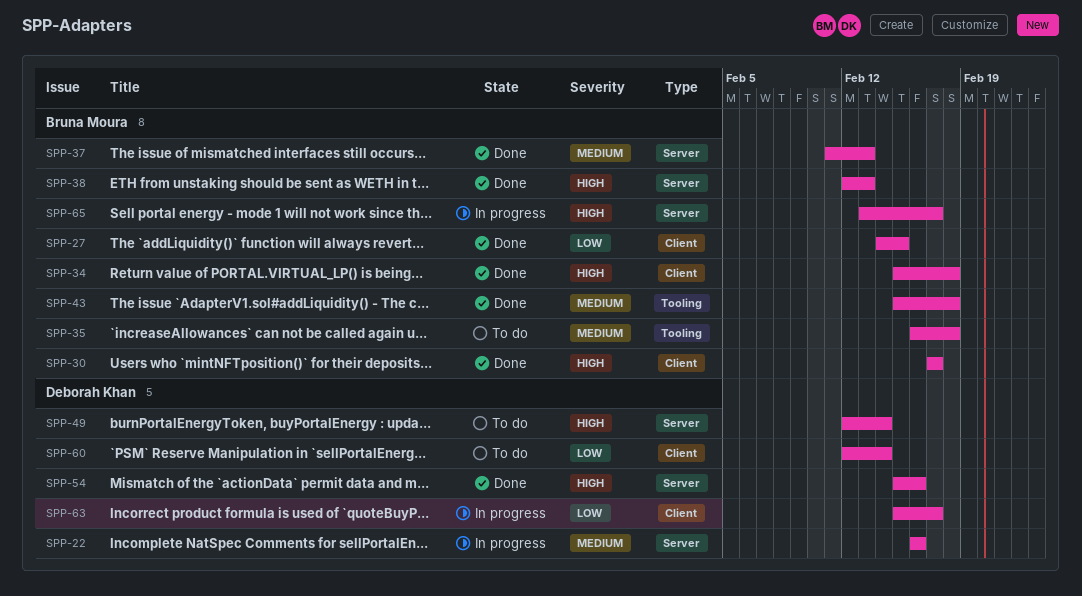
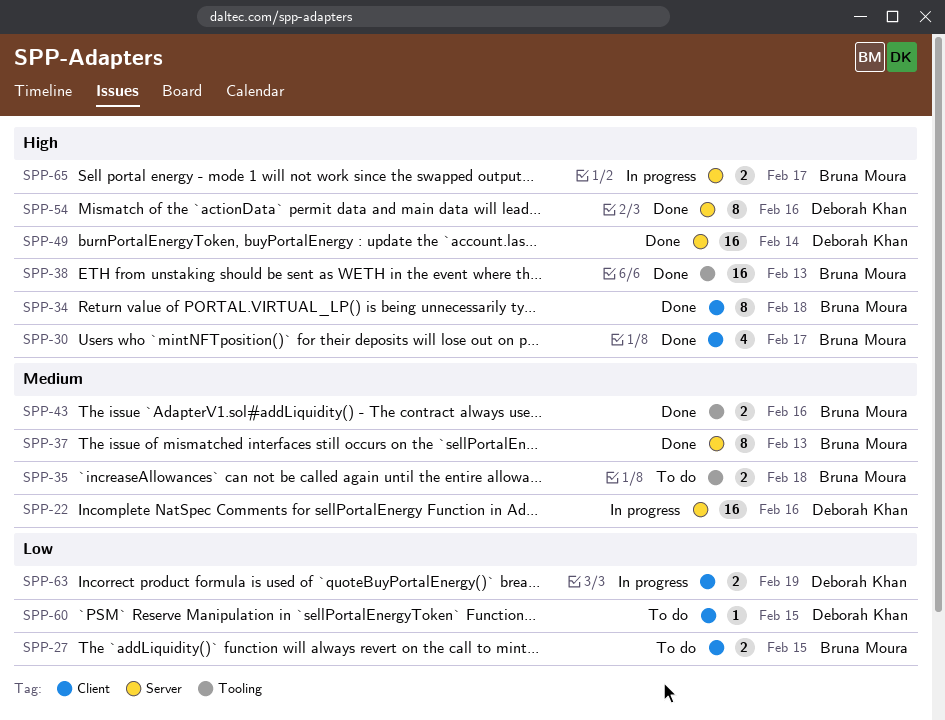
SPP-27, status: Done -> To do
SPP-38, label: Server -> Tooling
SPP-43, due: Feb 18 -> Feb 16
SPP-49, status: To do -> Done
SPP-60, due: Feb 14 -> Feb 15
SPP-63, due: Feb 17 -> Feb 19

